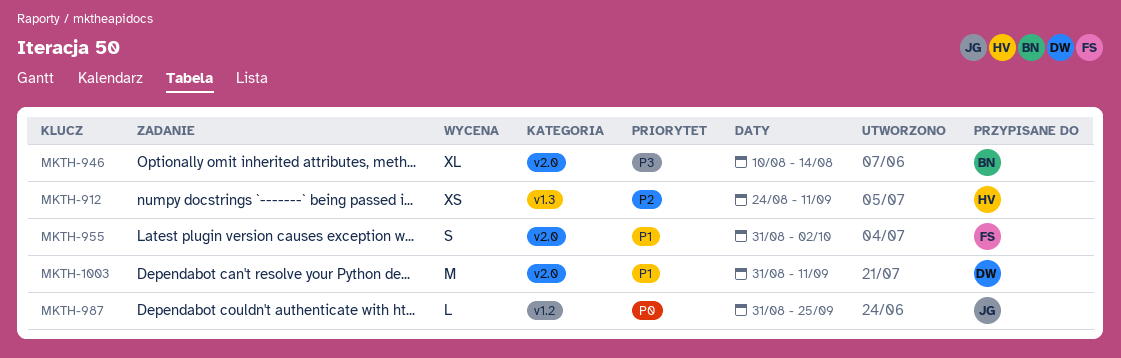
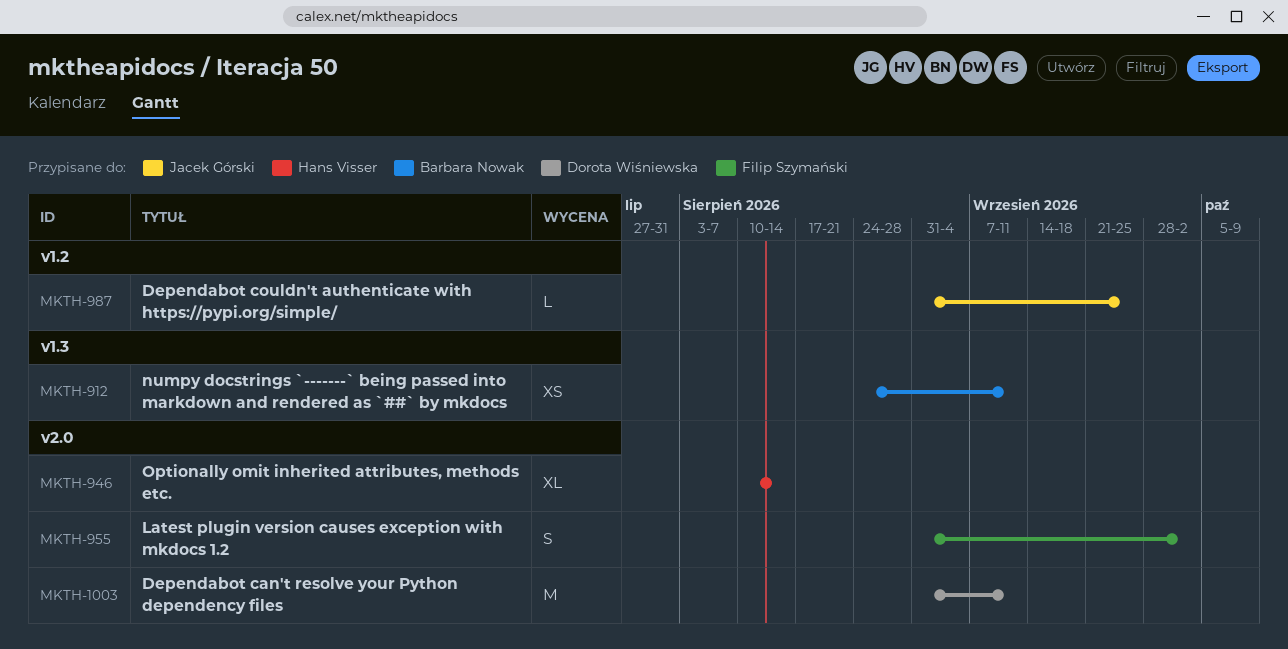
MKTH-912, owner: Hans Visser -> Barbara Nowak
MKTH-946, owner: Barbara Nowak -> Hans Visser

